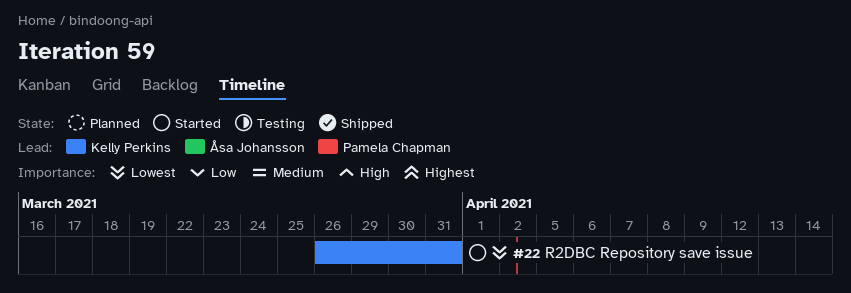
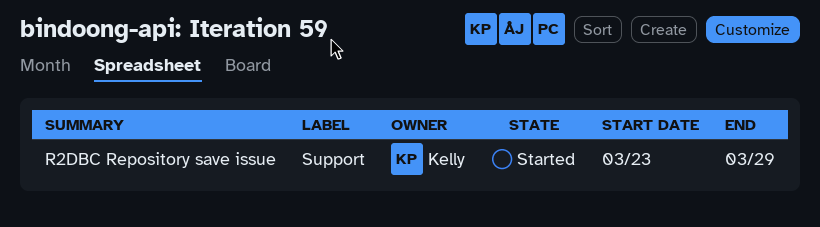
R2DBC Repository save issue, start: Mar 26 -> Mar 23
R2DBC Repository save issue, due: Mar 31 -> Mar 29

